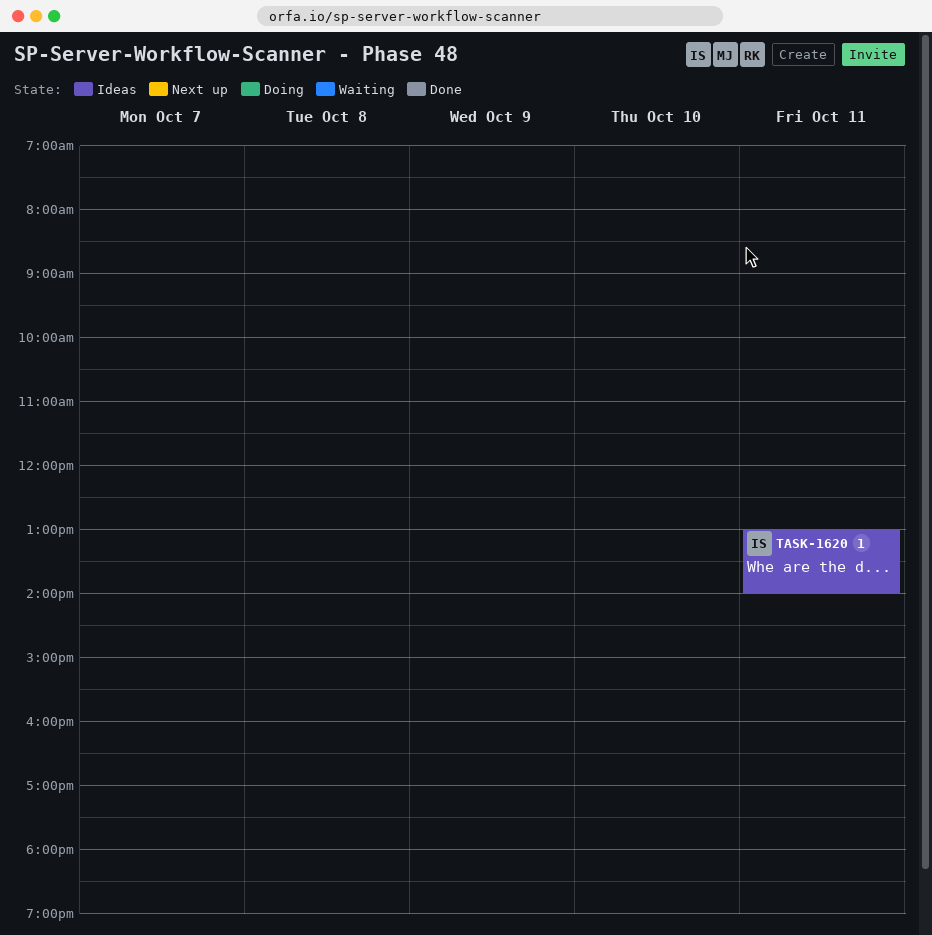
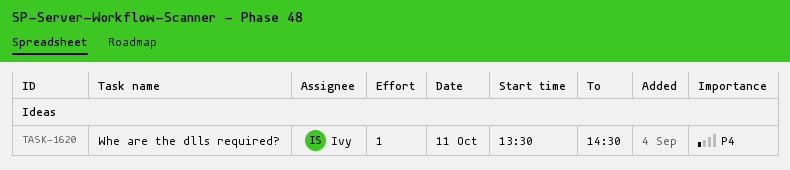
TASK-1620, begins: 13:00 -> 13:30
TASK-1620, ends: 14:00 -> 14:30

